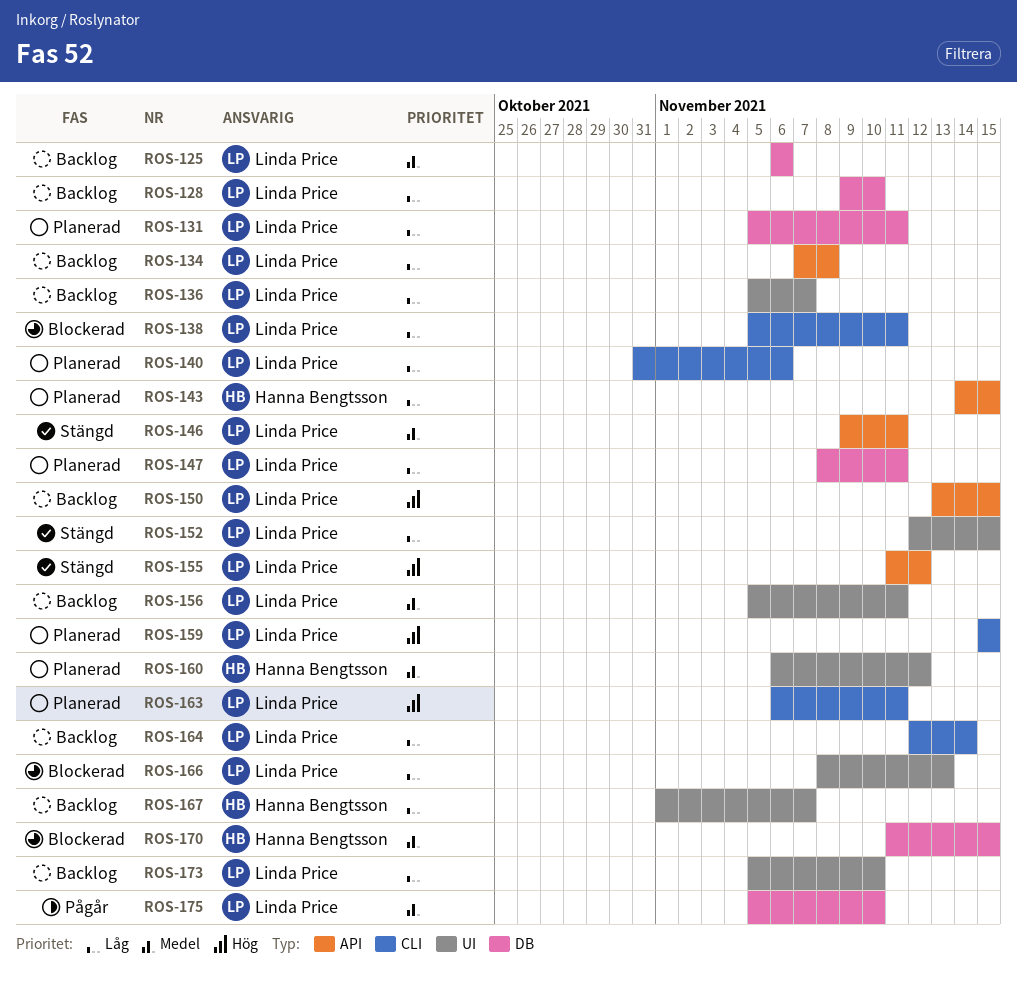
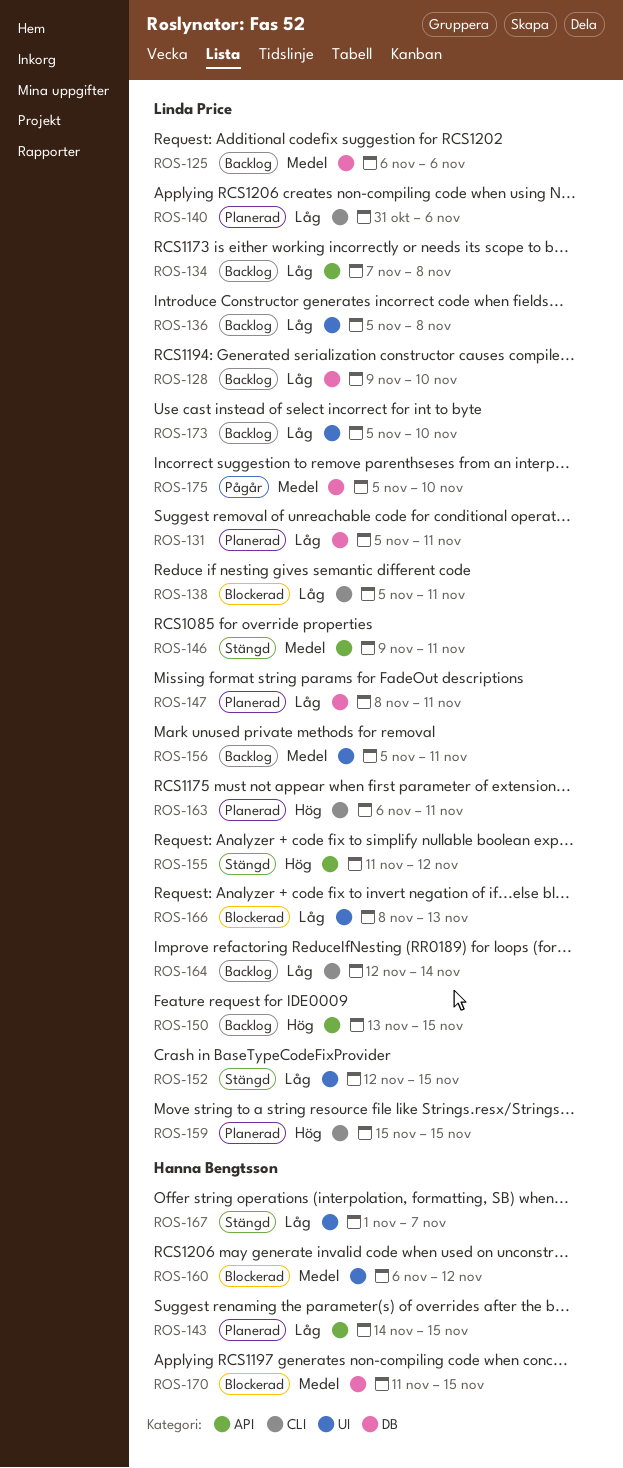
ROS-136, due: Nov 7 -> Nov 8
ROS-160, status: Planerad -> Blockerad
ROS-167, status: Backlog -> Stängd

